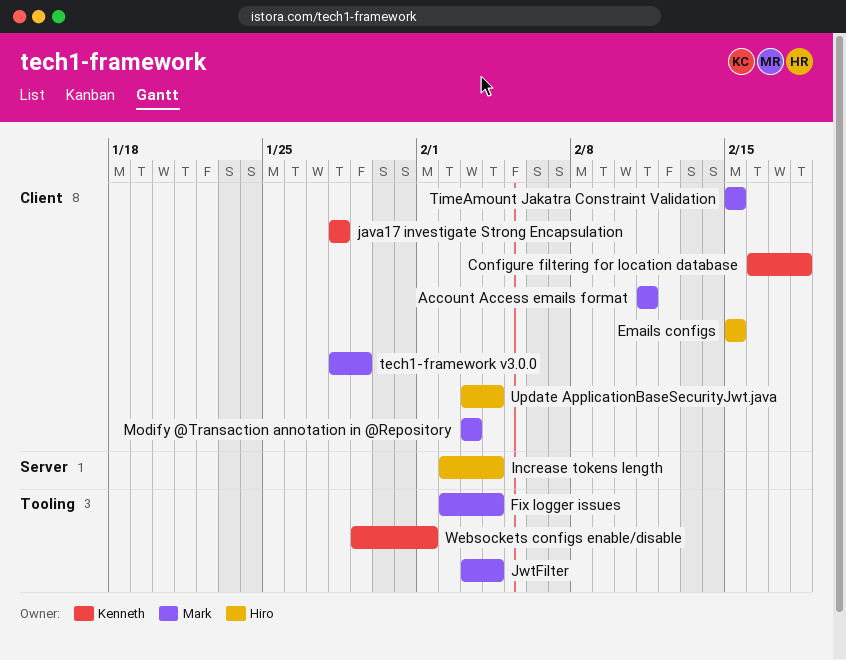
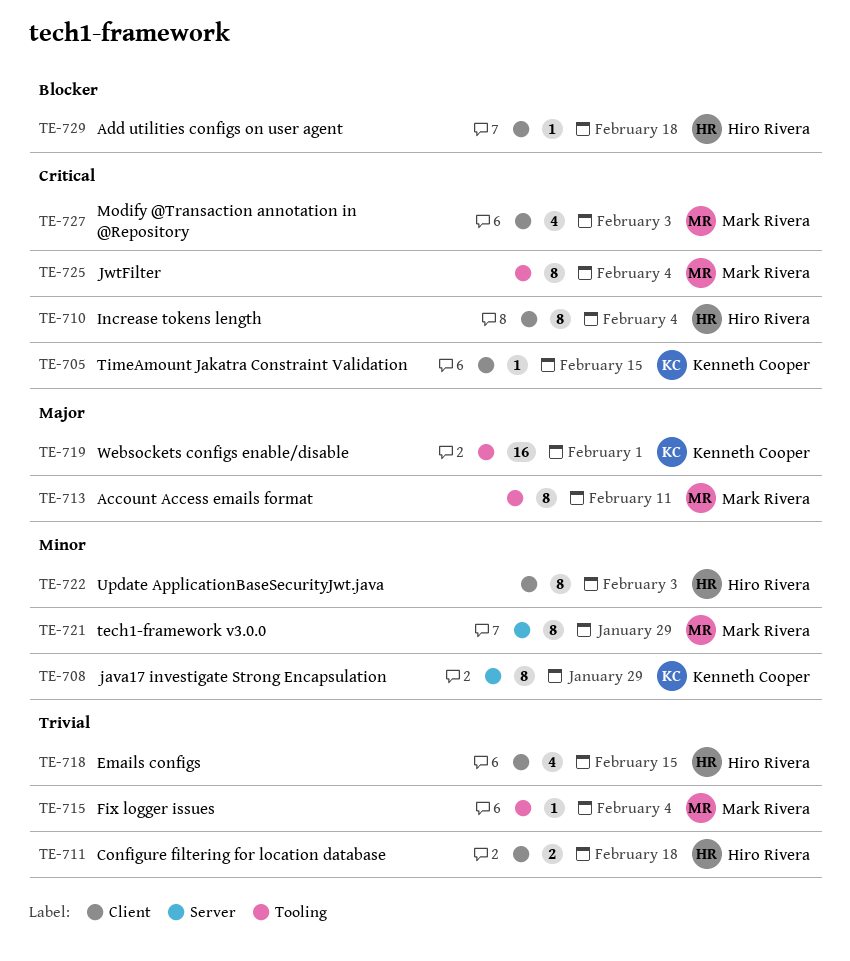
Account Access emails format, label: Client -> Tooling
Add utilities configs on user agent: none -> present
Configure filtering for location database, owner: Kenneth Cooper -> Hiro Rivera
Increase tokens length, label: Server -> Client
java17 investigate Strong Encapsulation, label: Client -> Server
java17 investigate Strong Encapsulation, due: Jan 28 -> Jan 29
tech1-framework v3.0.0, label: Client -> Server
TimeAmount Jakatra Constraint Validation, owner: Mark Rivera -> Kenneth Cooper
Update ApplicationBaseSecurityJwt.java, due: Feb 4 -> Feb 3

